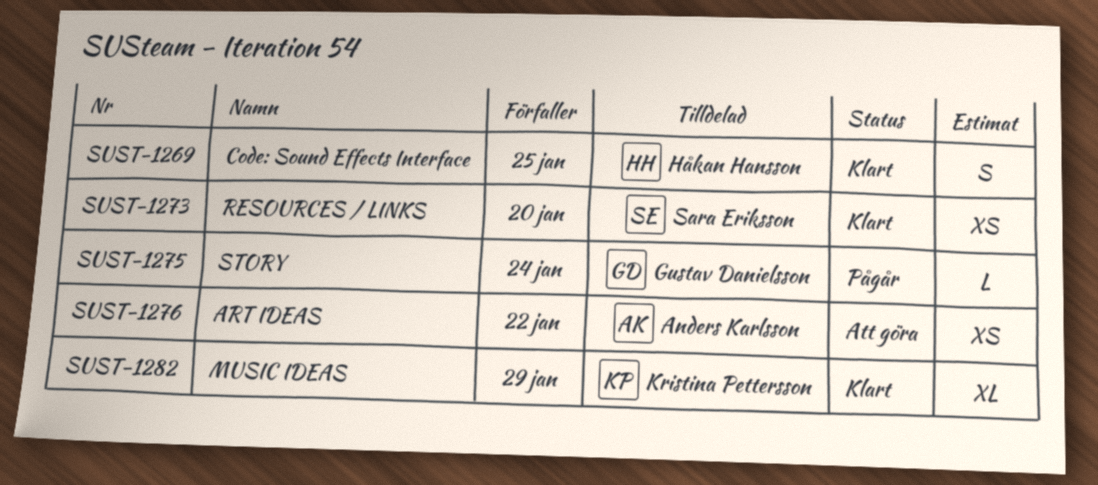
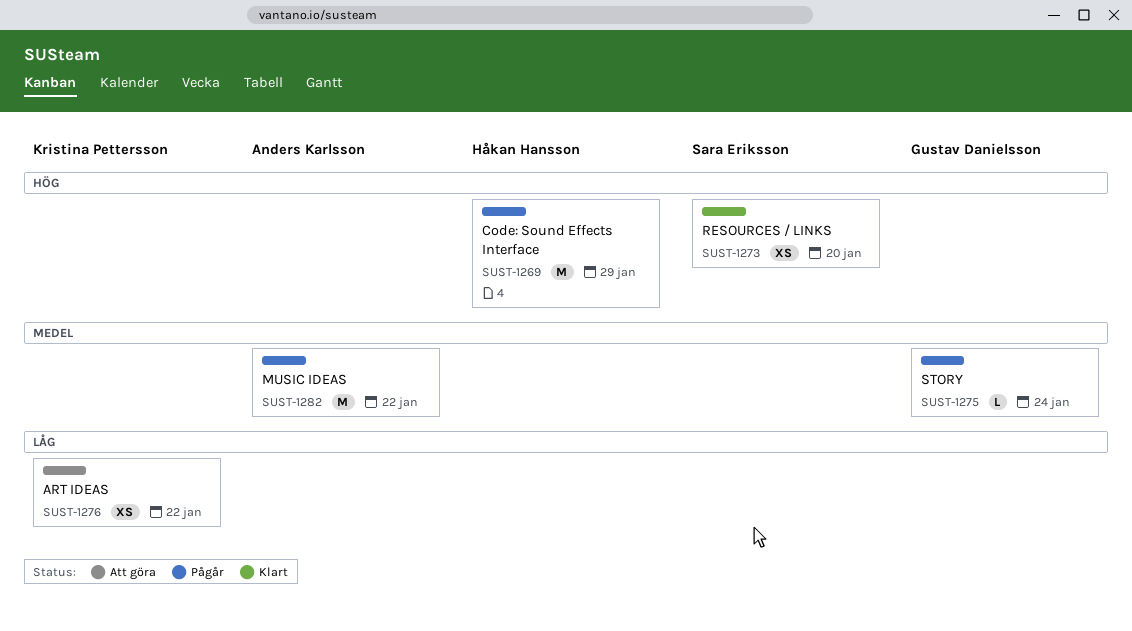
SUST-1269, status: Klart -> Pågår
SUST-1269, estimate: S -> M
SUST-1269, due: Jan 25 -> Jan 29
SUST-1276, owner: Anders Karlsson -> Kristina Pettersson
SUST-1282, status: Klart -> Pågår
SUST-1282, owner: Kristina Pettersson -> Anders Karlsson
SUST-1282, estimate: XL -> M
SUST-1282, due: Jan 29 -> Jan 22

